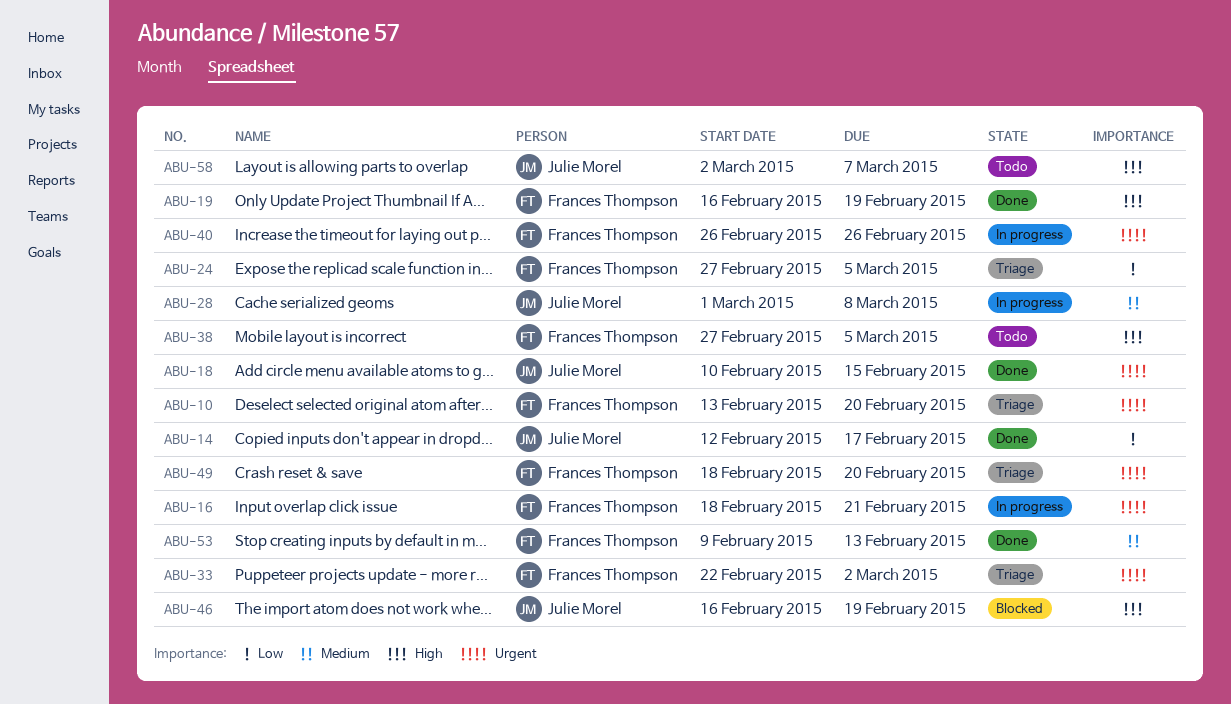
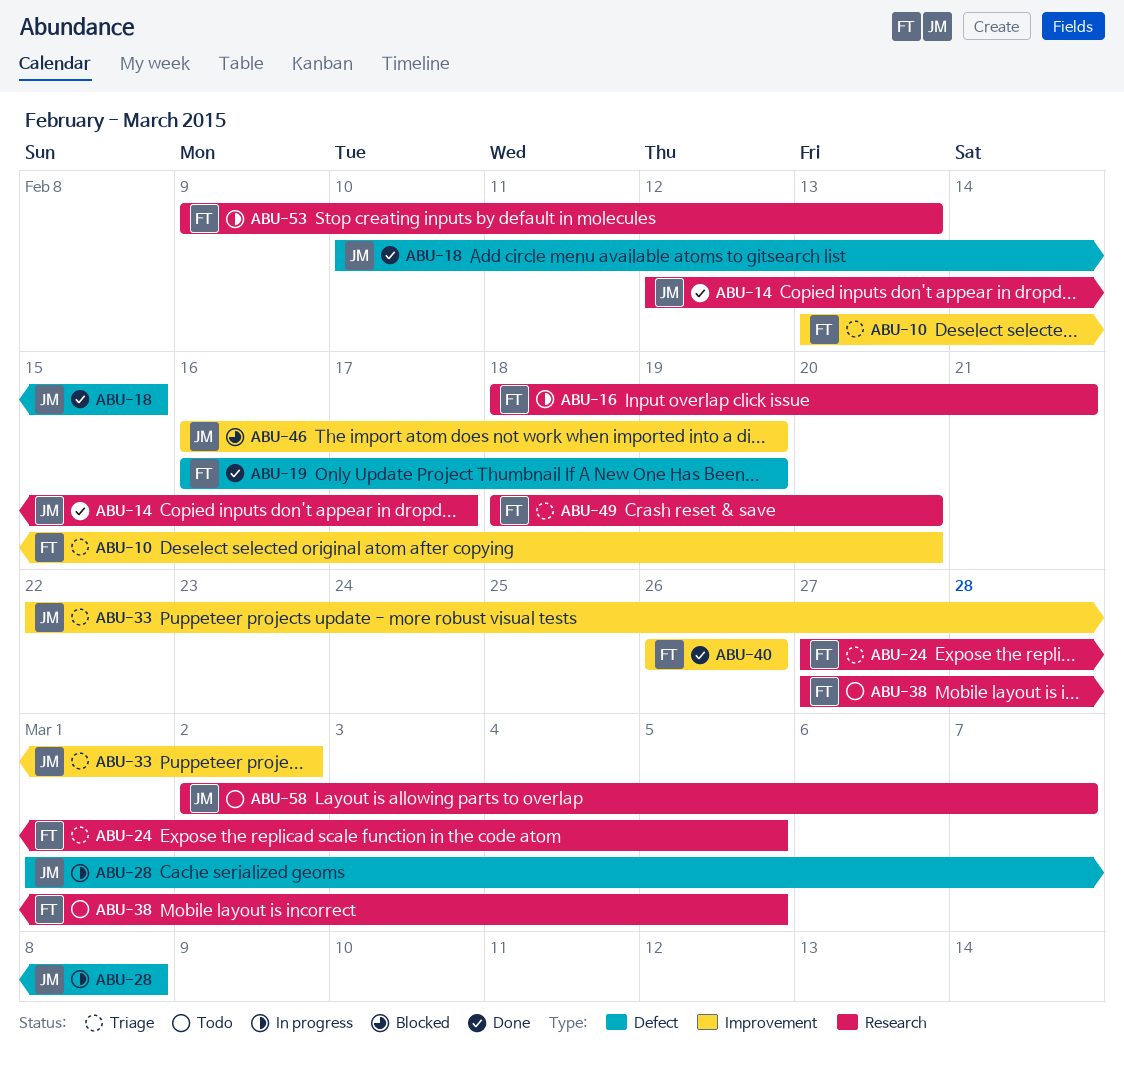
ABU-33, owner: Frances Thompson -> Julie Morel
ABU-40, status: In progress -> Done
ABU-53, status: Done -> In progress

